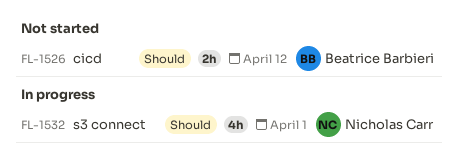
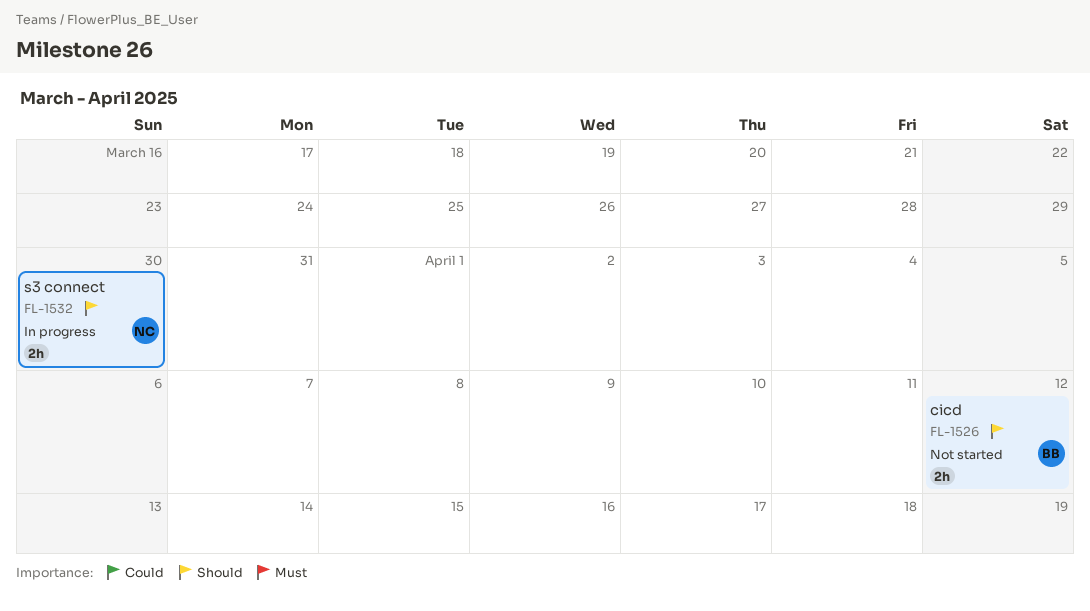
FL-1532, estimate: 4h -> 2h
FL-1532, due: Apr 1 -> Mar 30

